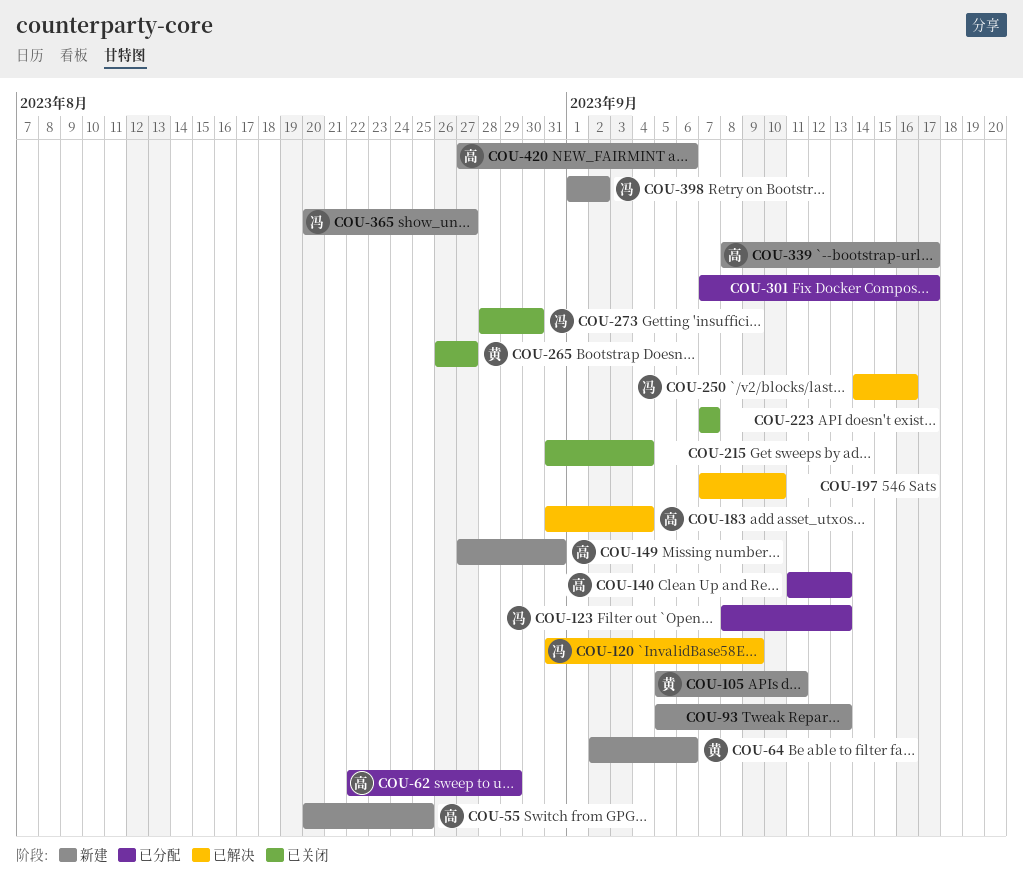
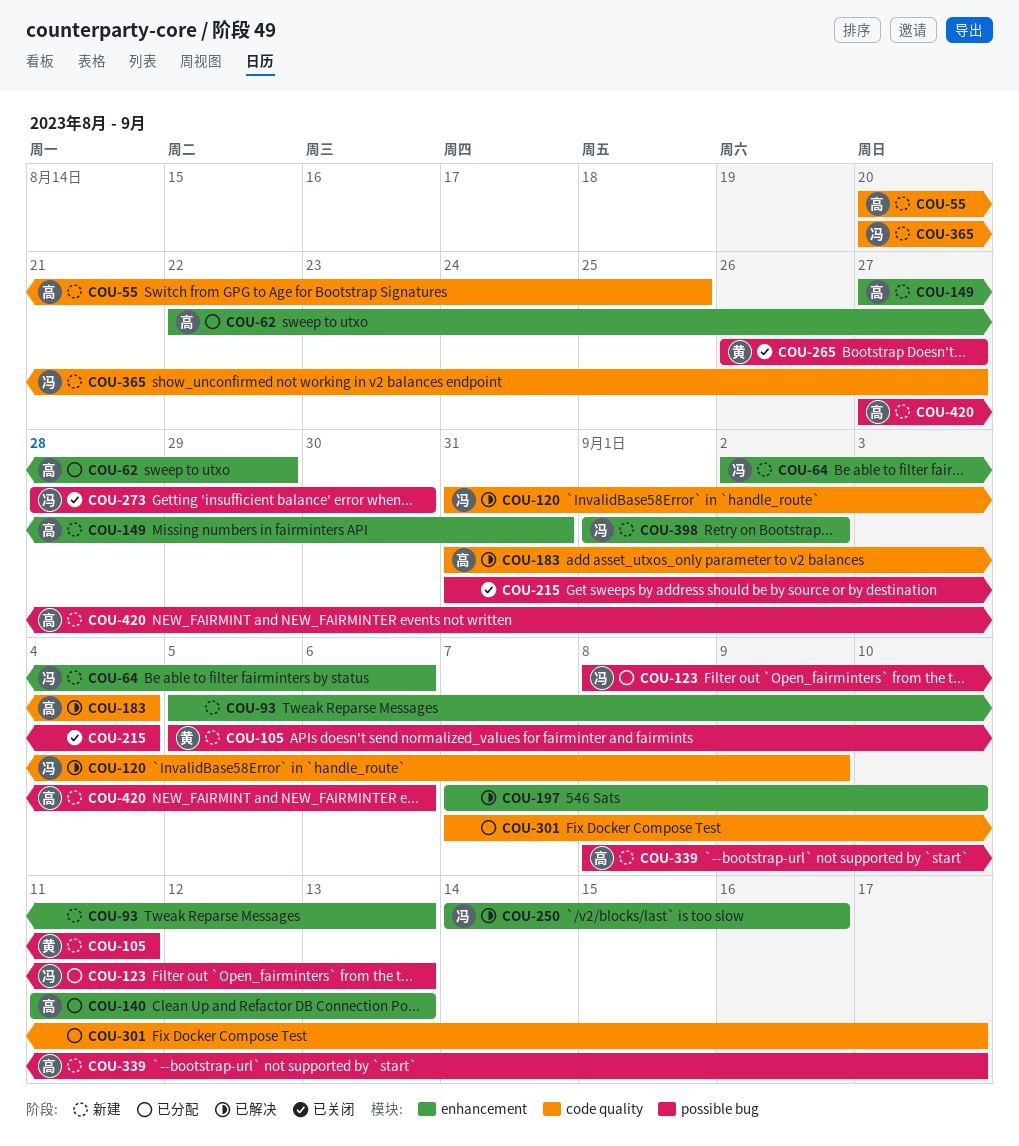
COU-64, owner: 黄 -> 冯
COU-223: present -> none

